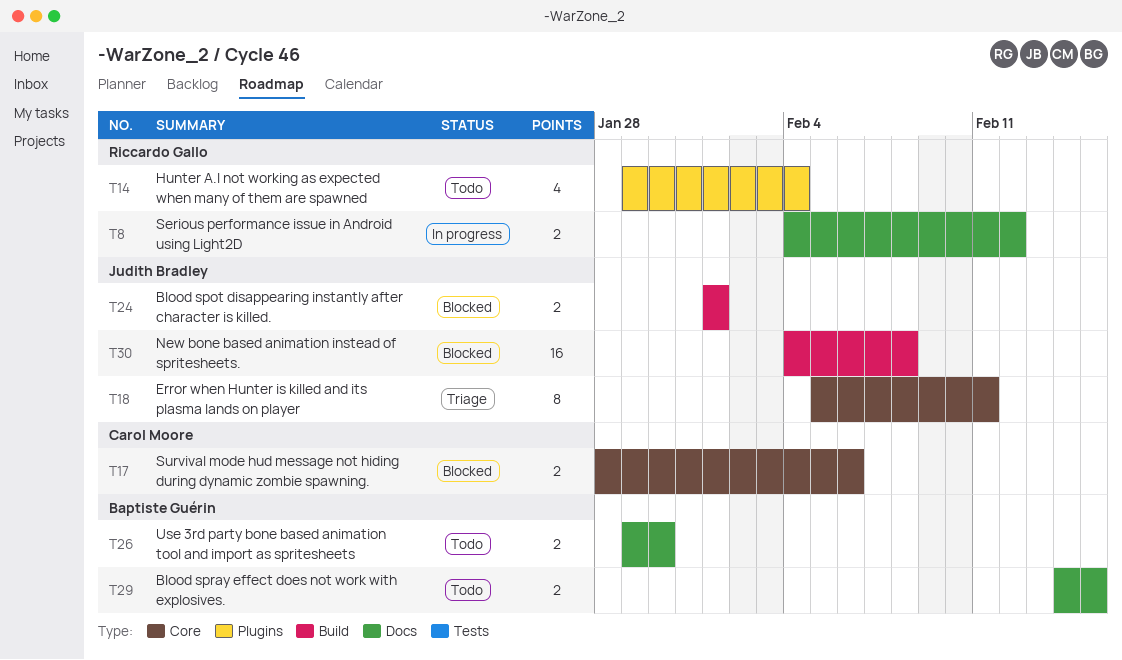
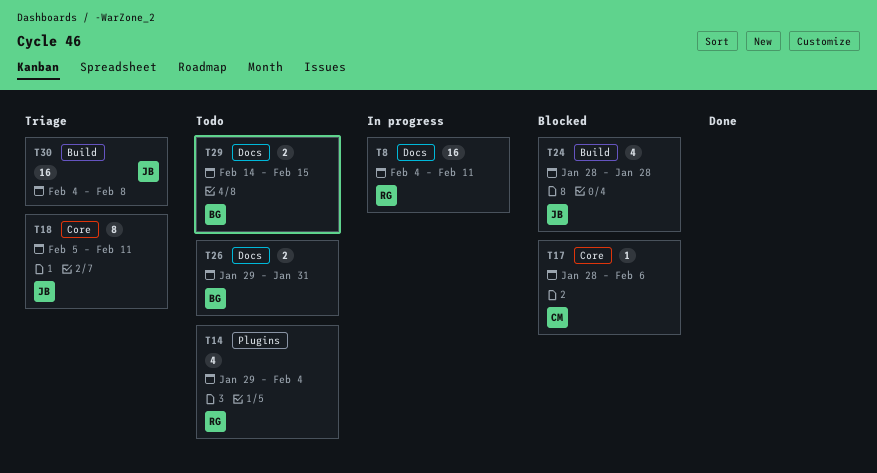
T8, estimate: 2 -> 16
T8, due: Feb 12 -> Feb 11
T17, estimate: 2 -> 1
T24, estimate: 2 -> 4
T24, start: Feb 1 -> Jan 28
T24, due: Feb 1 -> Jan 28
T26, due: Jan 30 -> Jan 31
T30, status: Blocked -> Triage

